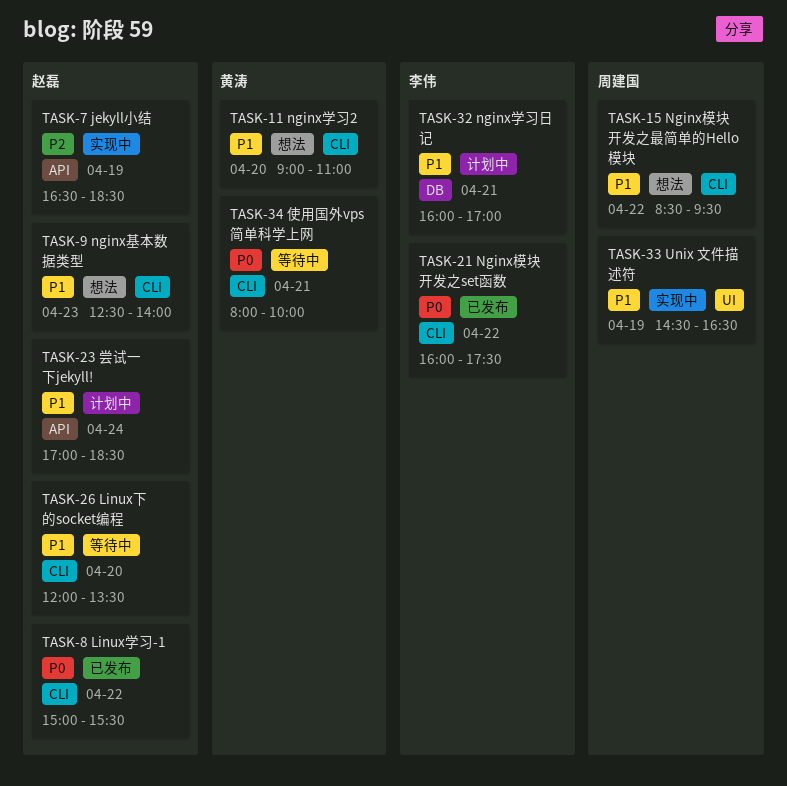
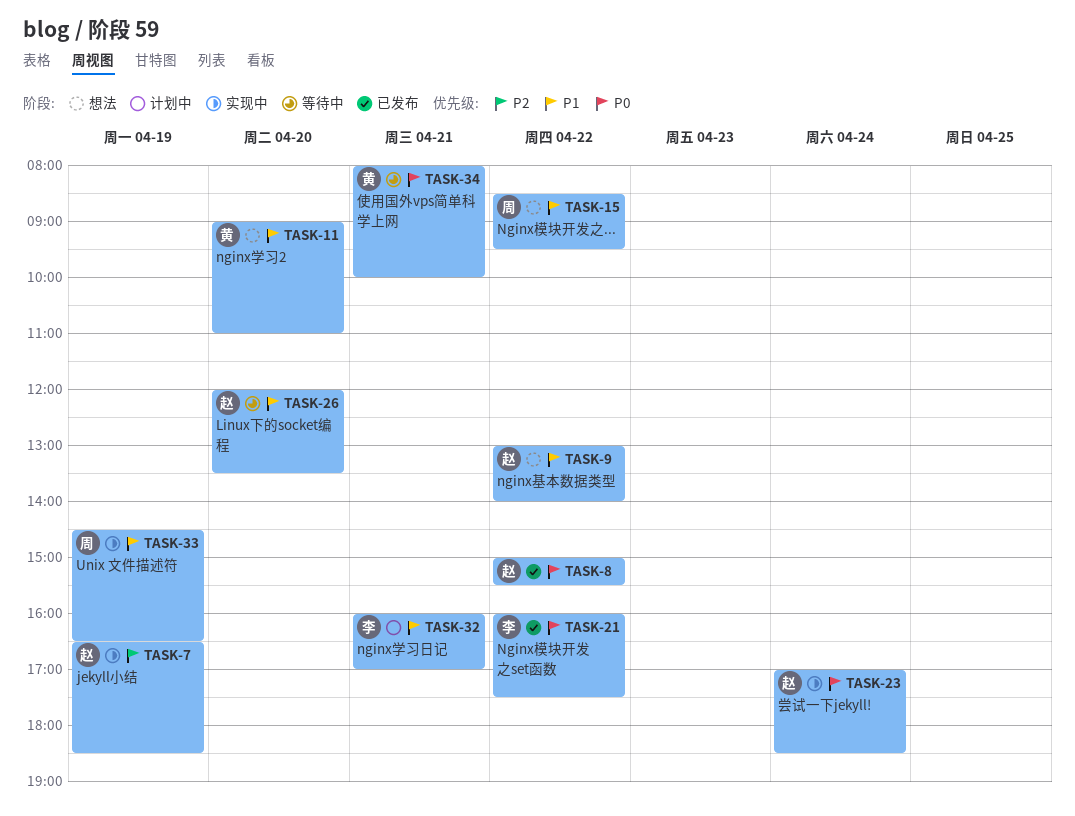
TASK-9, day: Apr 23 -> Apr 22
TASK-9, begins: 12:30 -> 13:00
TASK-23, status: 计划中 -> 实现中
TASK-23, priority: P1 -> P0

